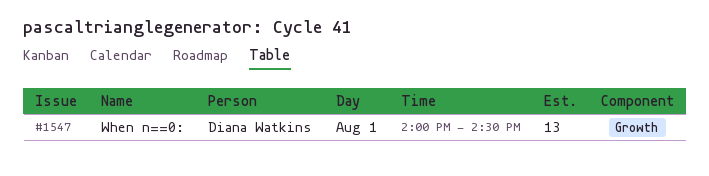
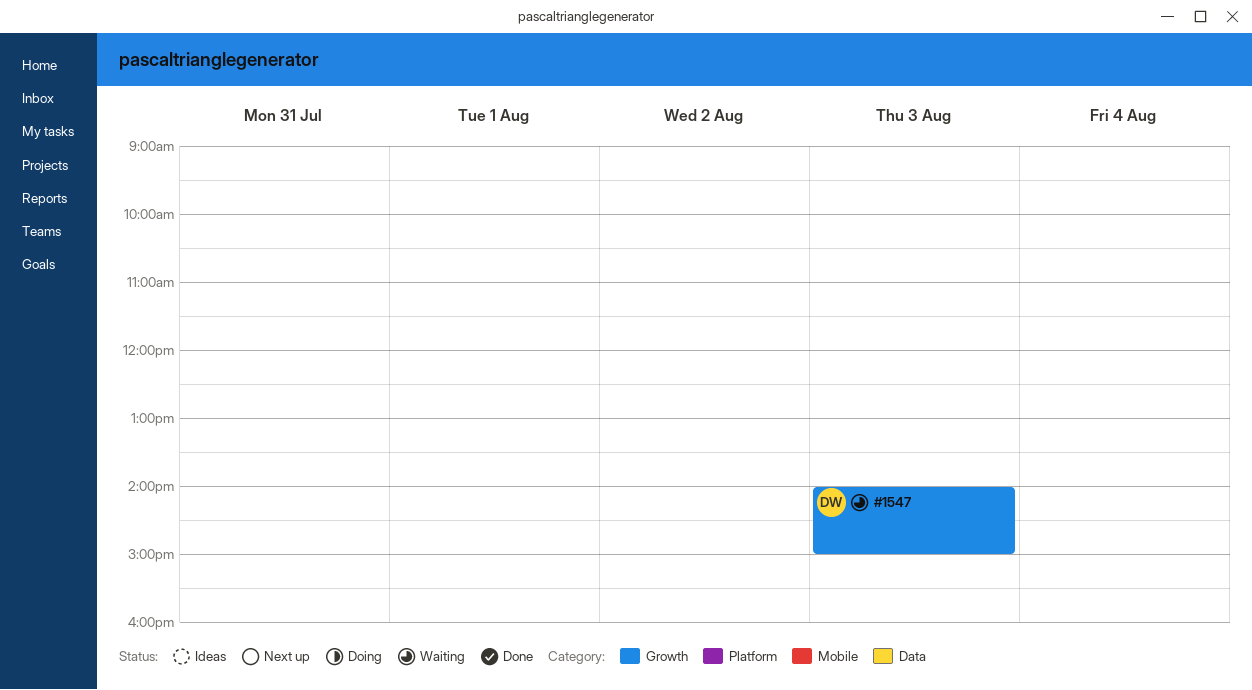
#1547, day: Aug 1 -> Aug 3
#1547, ends: 14:30 -> 15:00

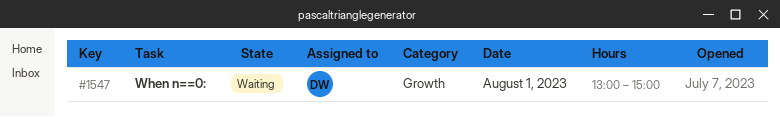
#1547, day: Aug 3 -> Aug 1
#1547, begins: 14:00 -> 13:00

